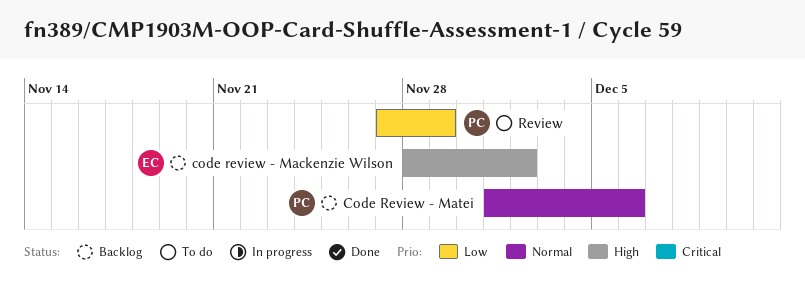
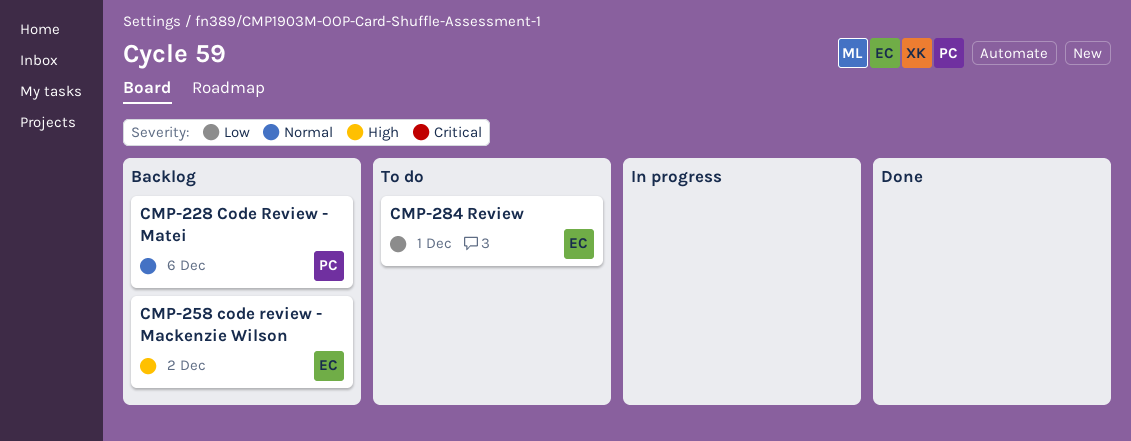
Review, owner: PC -> EC
Review, due: Nov 29 -> Dec 1

